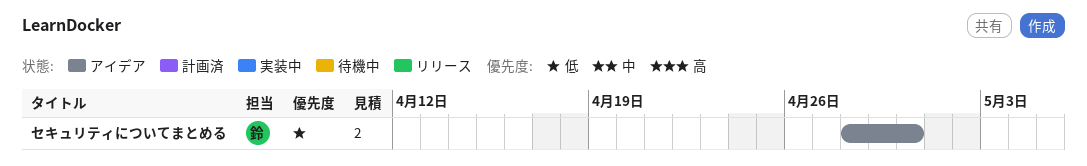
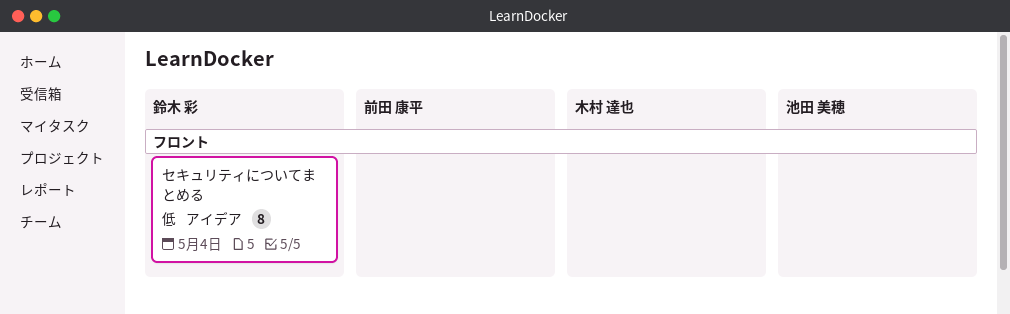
セキュリティについてまとめる, estimate: 2 -> 8
セキュリティについてまとめる, due: Apr 30 -> May 4

